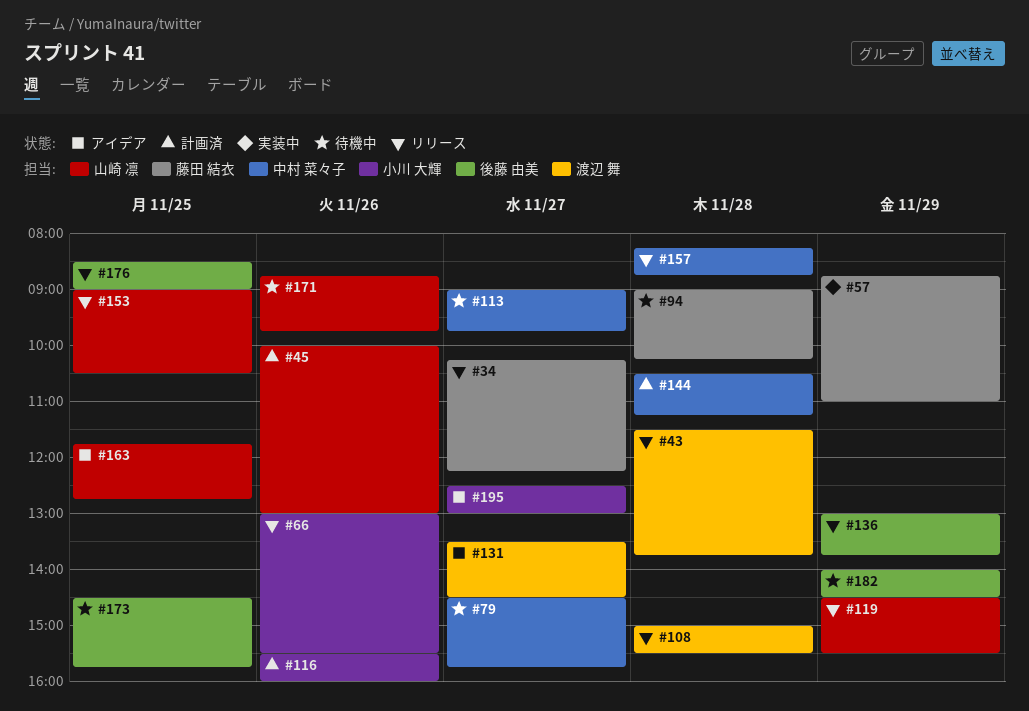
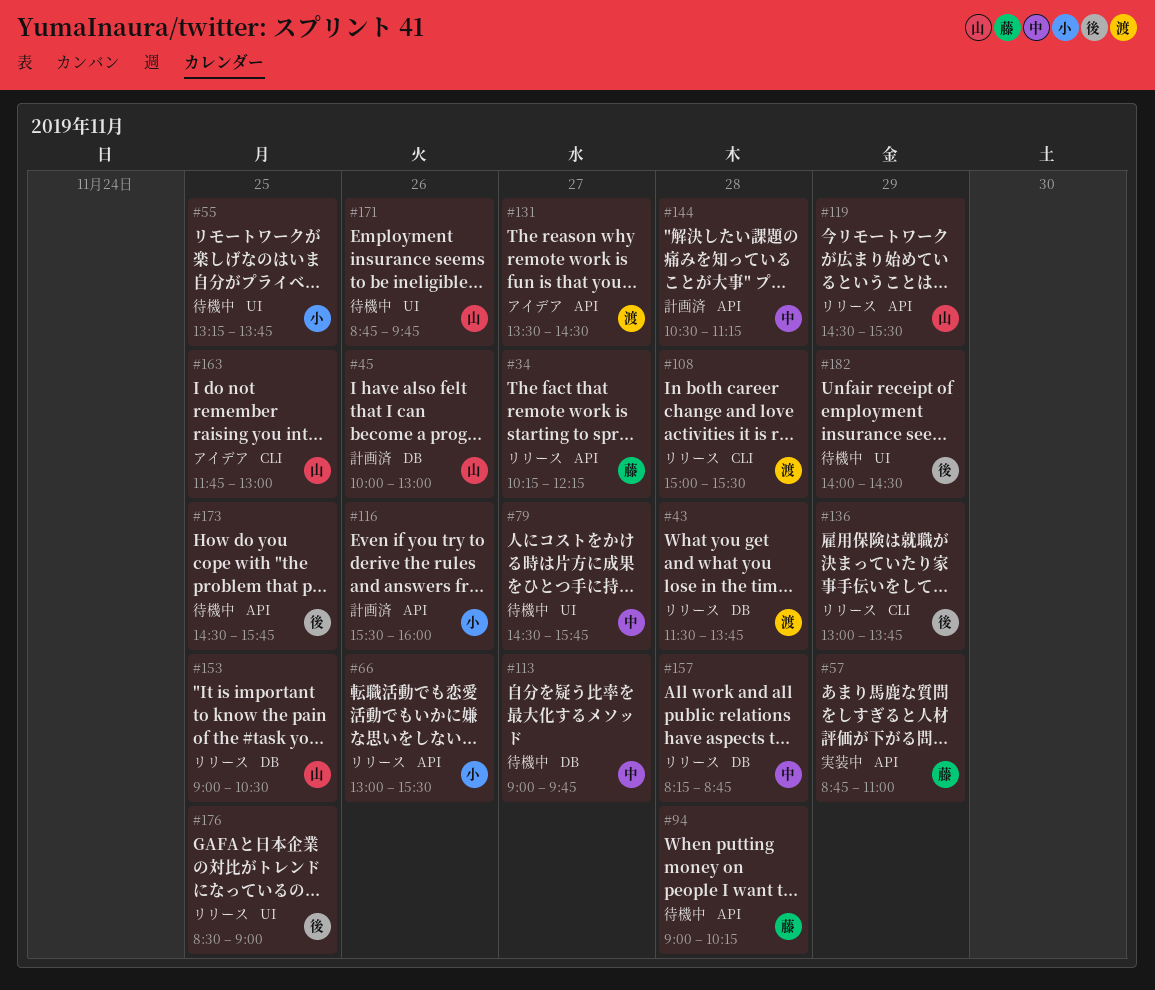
#55: none -> present
#163, ends: 12:45 -> 13:00
#195: present -> none

